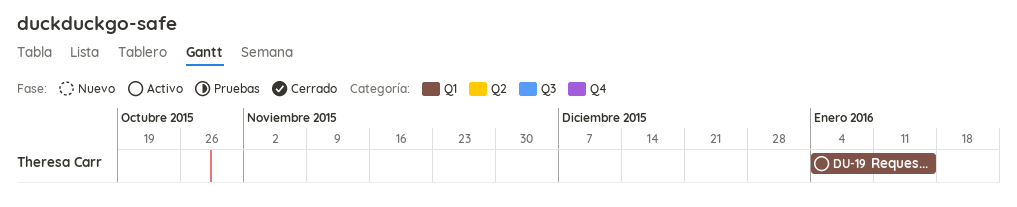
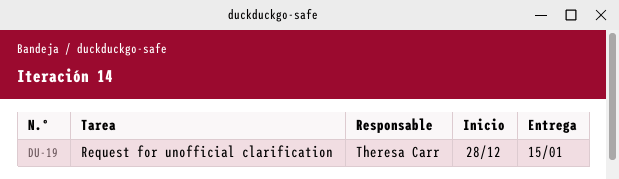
DU-19, start: Jan 4 -> Dec 28

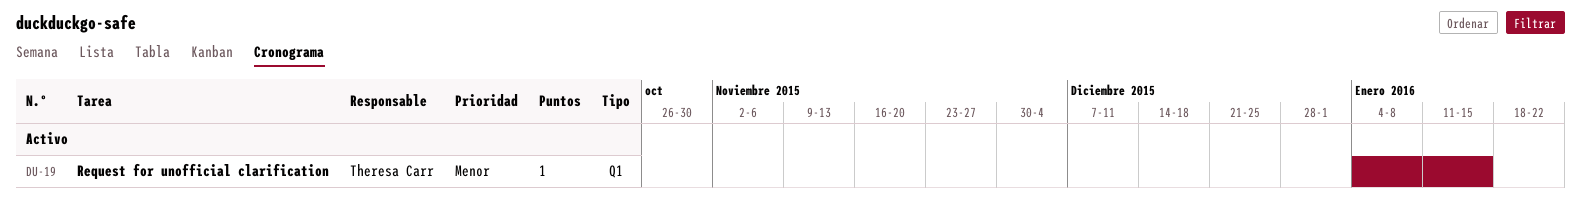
DU-19, start: Dec 28 -> Jan 4

